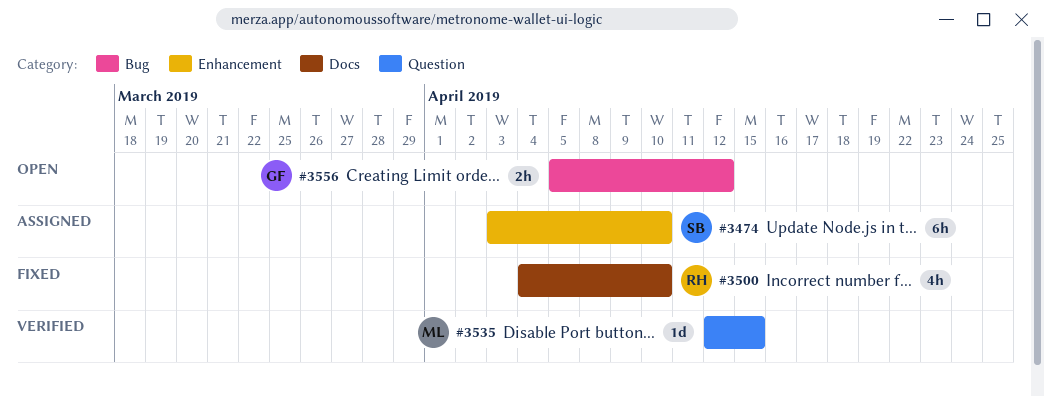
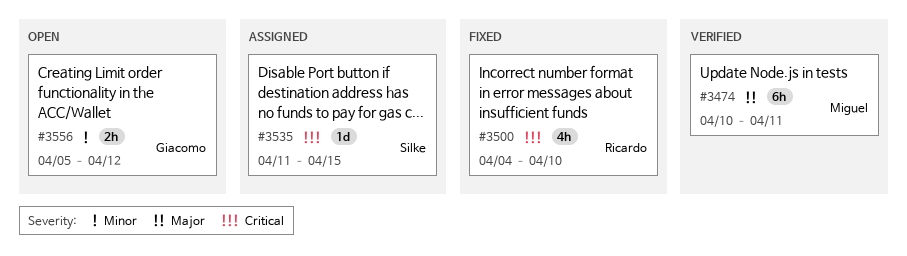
#3474, status: Assigned -> Verified
#3474, owner: Silke -> Miguel
#3474, start: Apr 3 -> Apr 10
#3474, due: Apr 10 -> Apr 11
#3535, status: Verified -> Assigned
#3535, owner: Miguel -> Silke
#3535, start: Apr 12 -> Apr 11

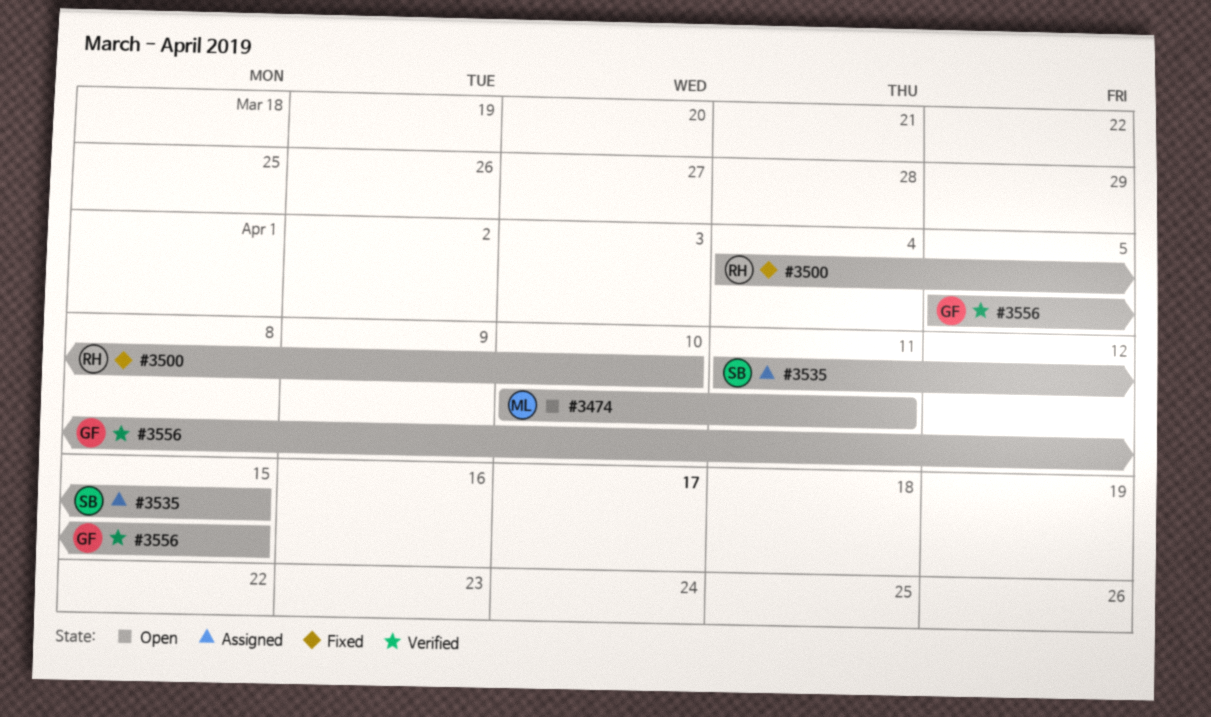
#3474, status: Verified -> Open
#3556, status: Open -> Verified
#3556, due: Apr 12 -> Apr 15

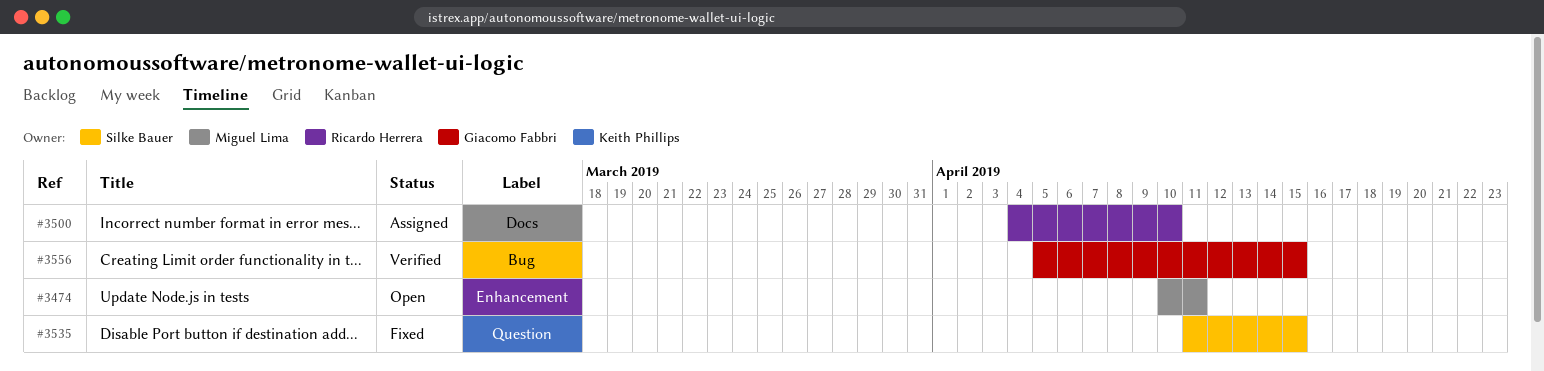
#3500, status: Fixed -> Assigned
#3535, status: Assigned -> Fixed

